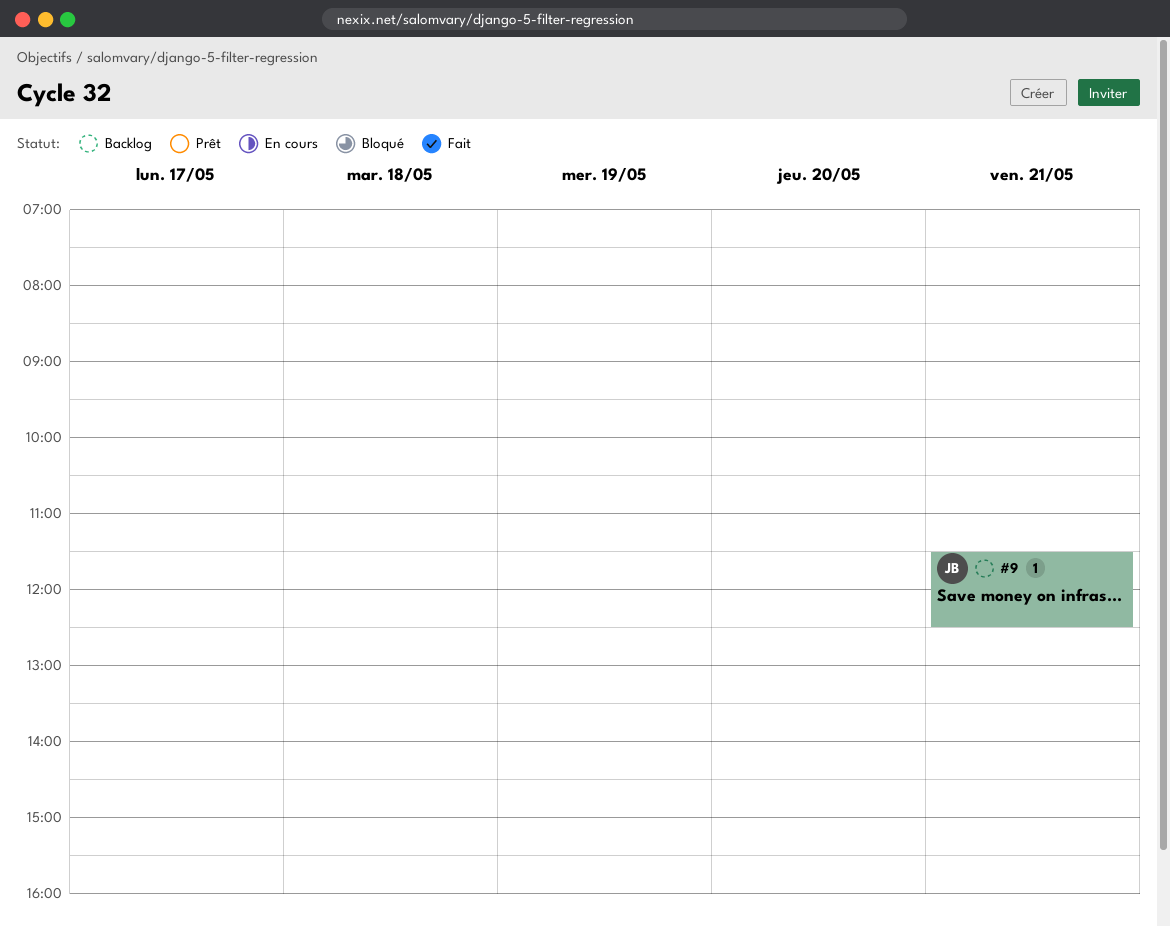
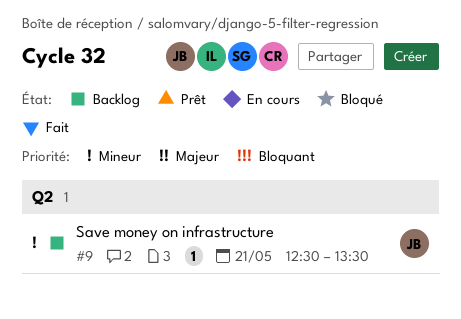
#9, begins: 11:30 -> 12:30
#9, ends: 12:30 -> 13:30

